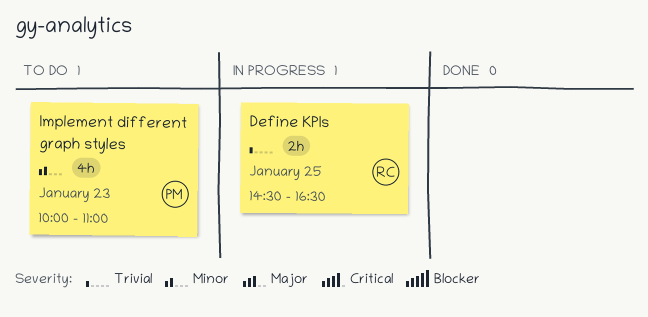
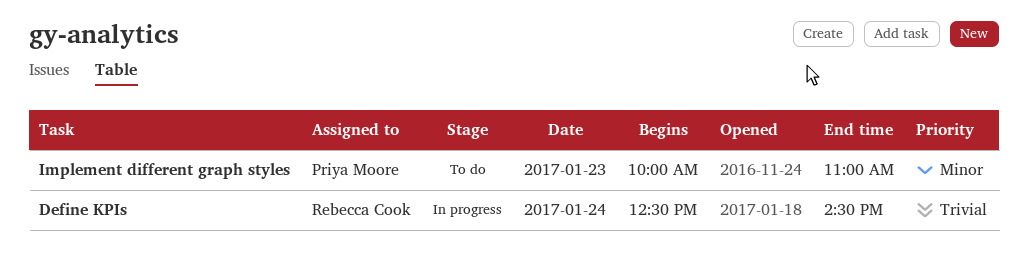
Define KPIs, day: Jan 25 -> Jan 24
Define KPIs, begins: 14:30 -> 12:30
Define KPIs, ends: 16:30 -> 14:30

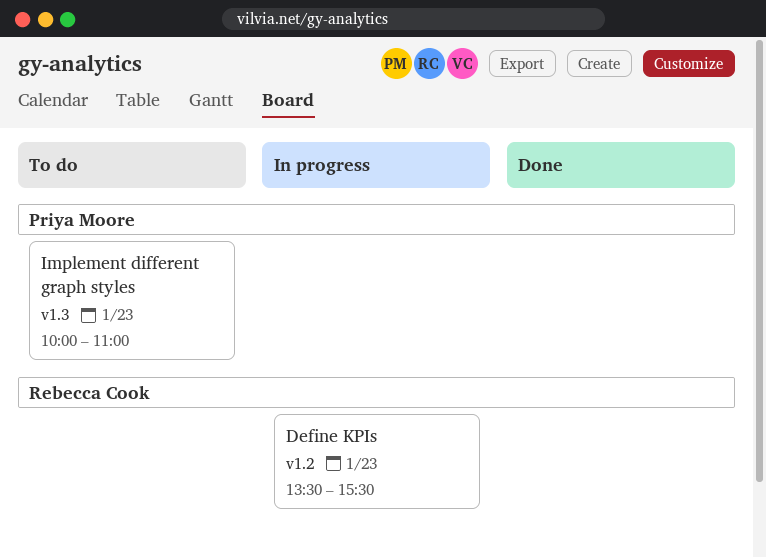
Define KPIs, day: Jan 24 -> Jan 23
Define KPIs, begins: 12:30 -> 13:30
Define KPIs, ends: 14:30 -> 15:30

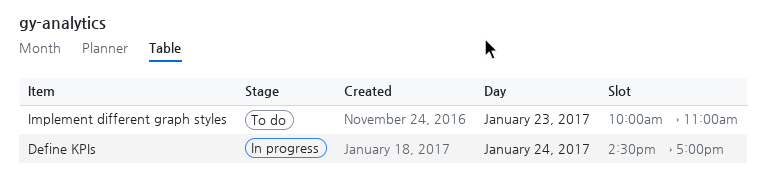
Define KPIs, day: Jan 23 -> Jan 24
Define KPIs, begins: 13:30 -> 14:30
Define KPIs, ends: 15:30 -> 17:00

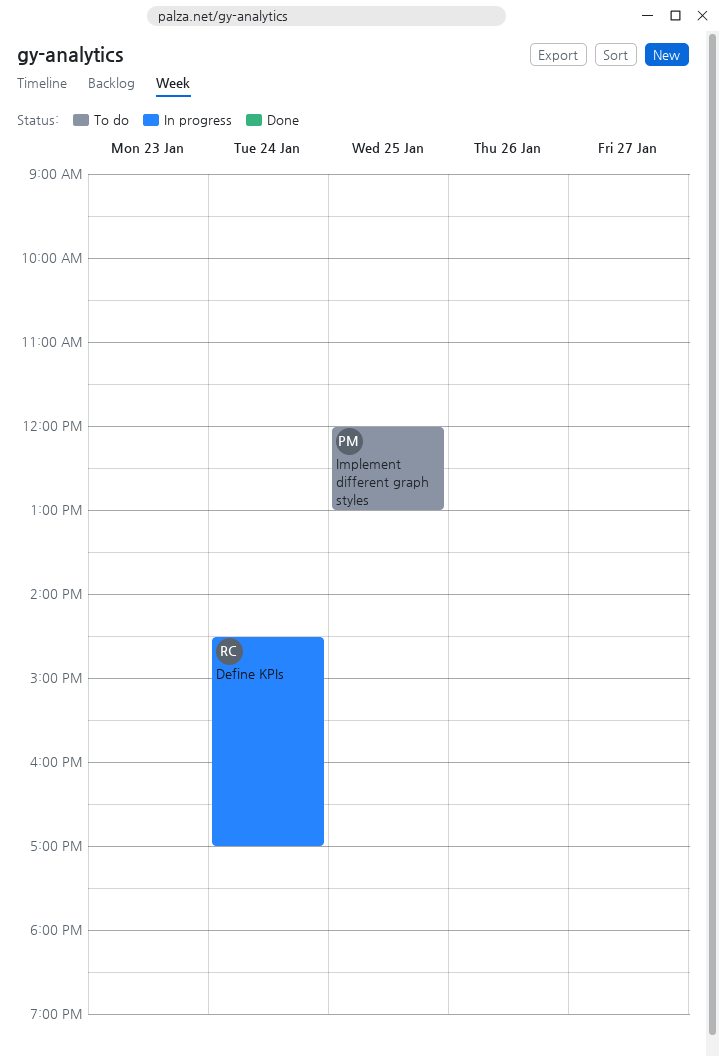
Implement different graph styles, day: Jan 23 -> Jan 25
Implement different graph styles, begins: 10:00 -> 12:00
Implement different graph styles, ends: 11:00 -> 13:00

